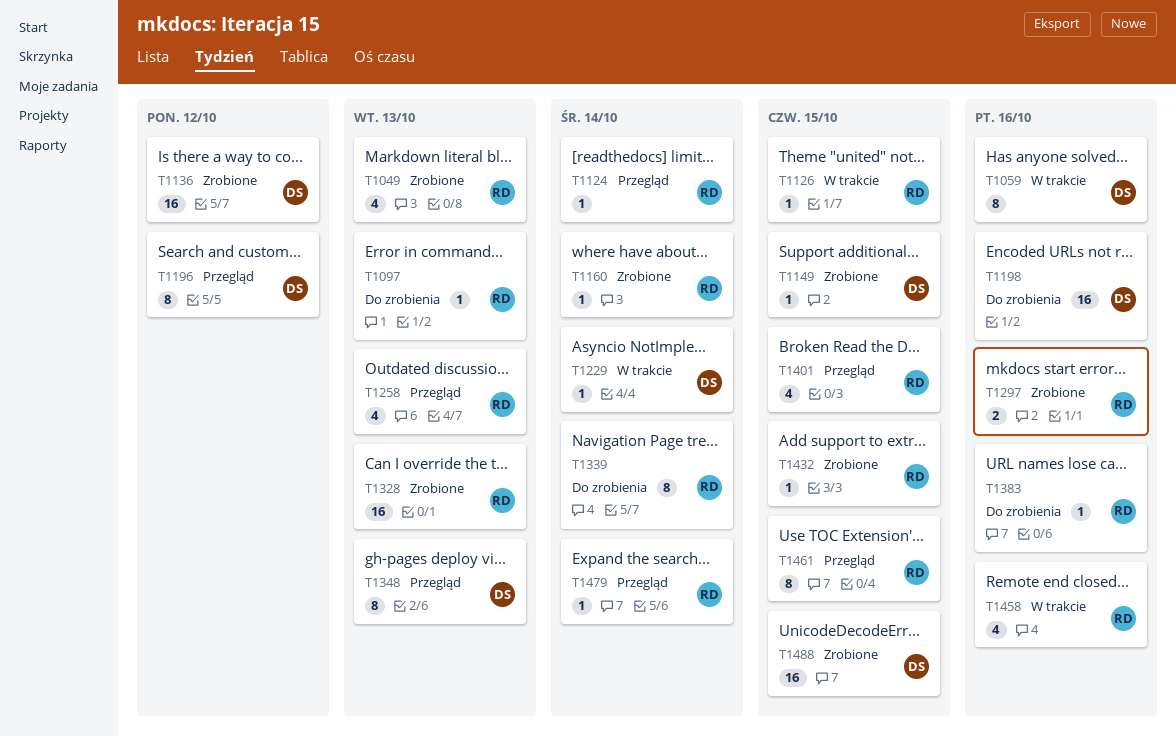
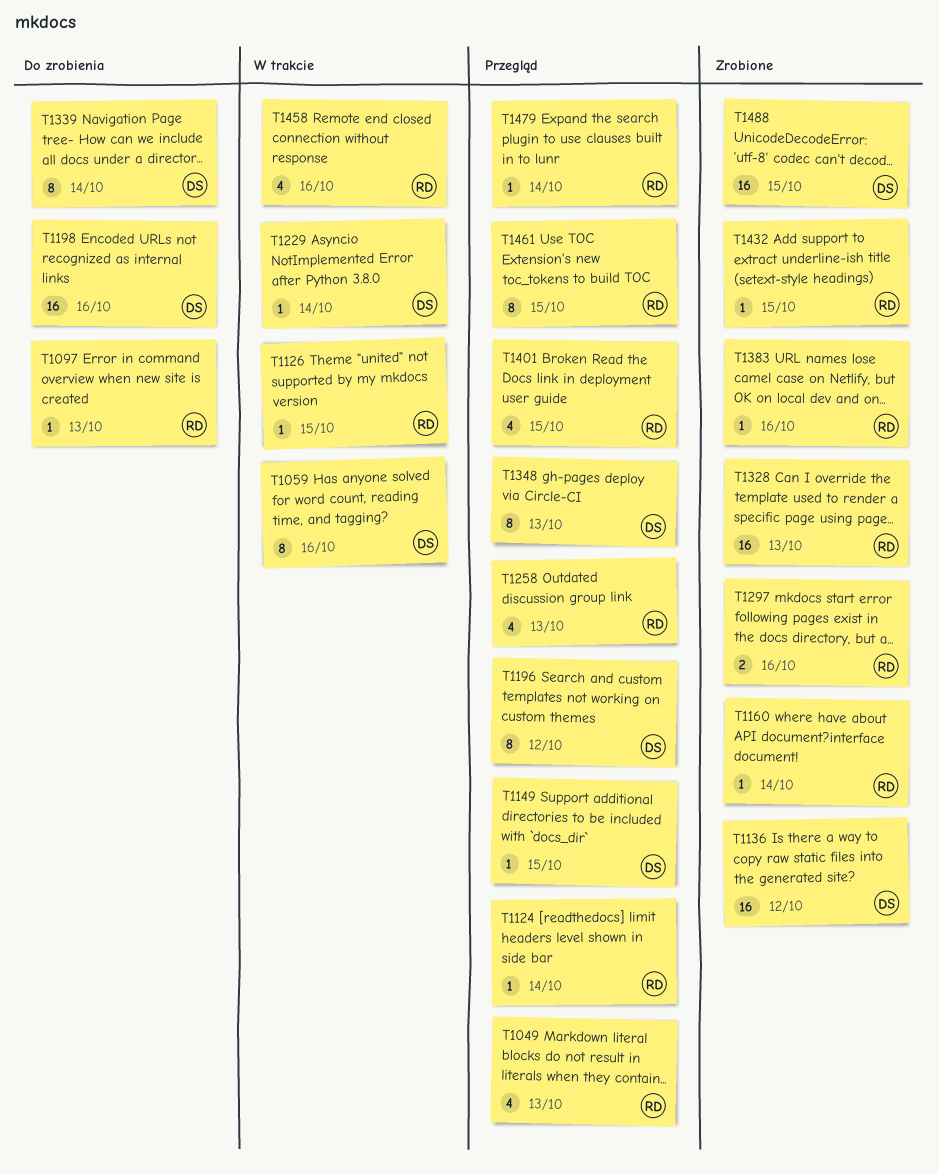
T1049, status: Zrobione -> Przegląd
T1149, status: Zrobione -> Przegląd
T1339, owner: RD -> DS
T1383, status: Do zrobienia -> Zrobione

